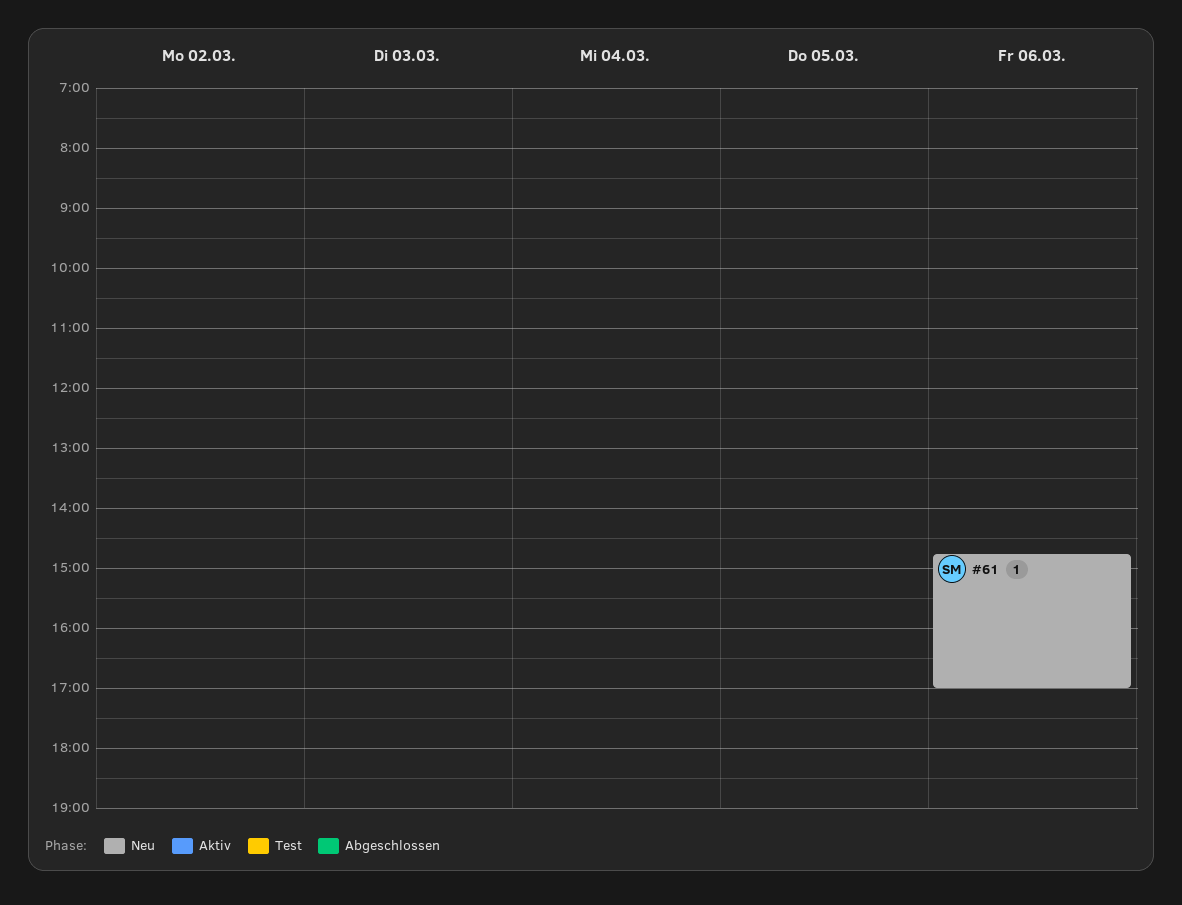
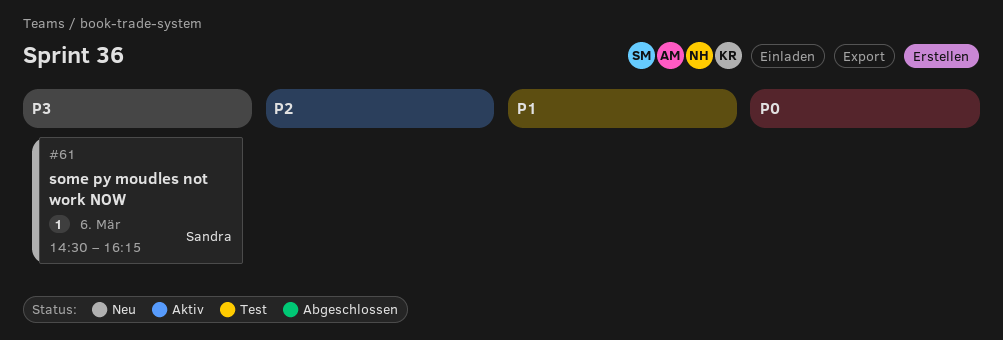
#61, begins: 14:45 -> 14:30
#61, ends: 17:00 -> 16:15

